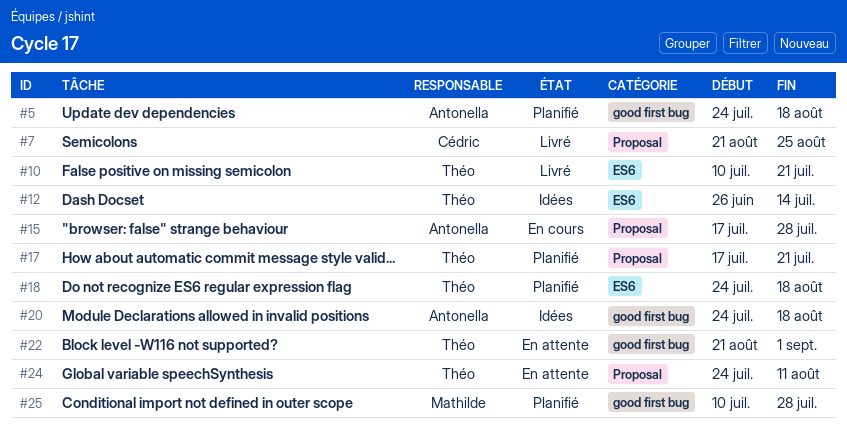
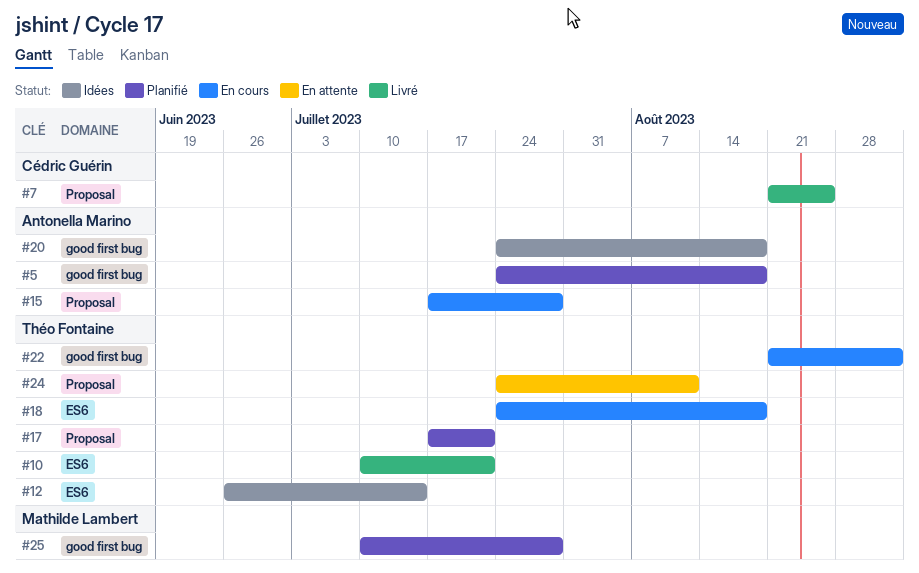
#18, status: Planifié -> En cours
#22, status: En attente -> En cours

